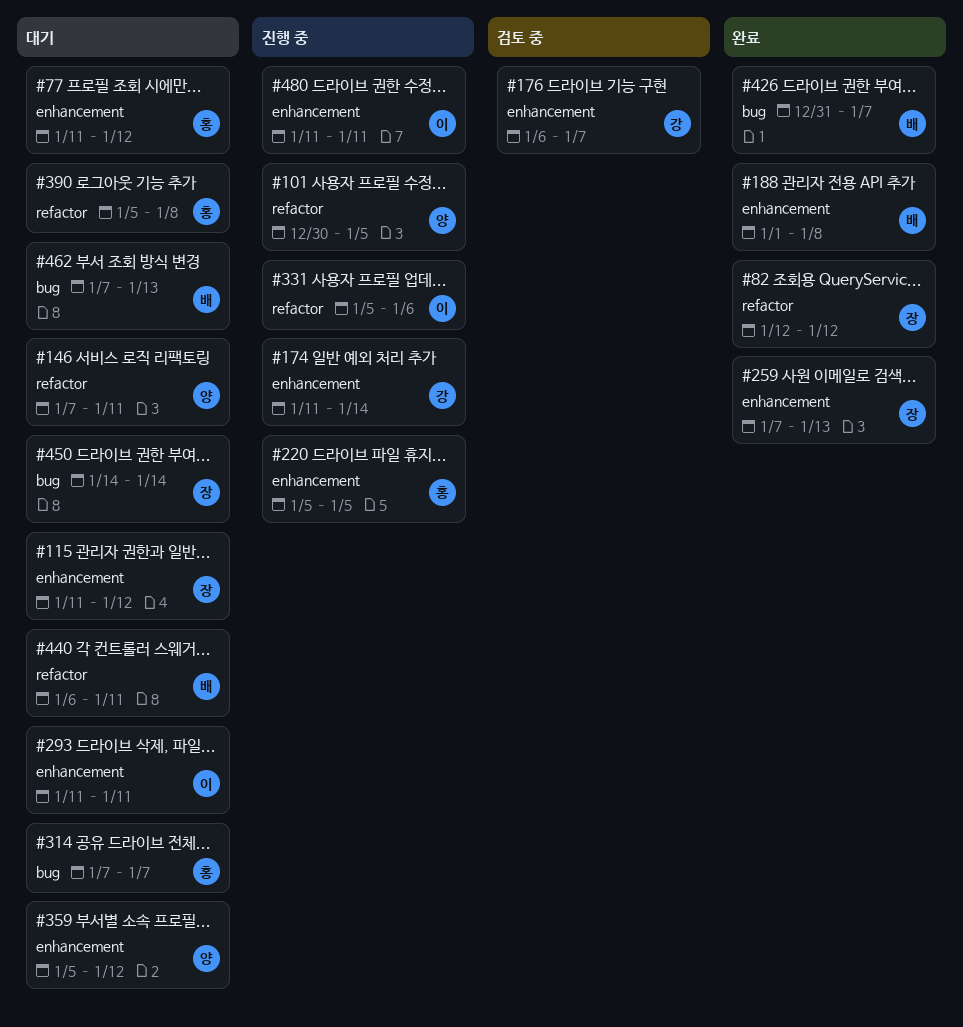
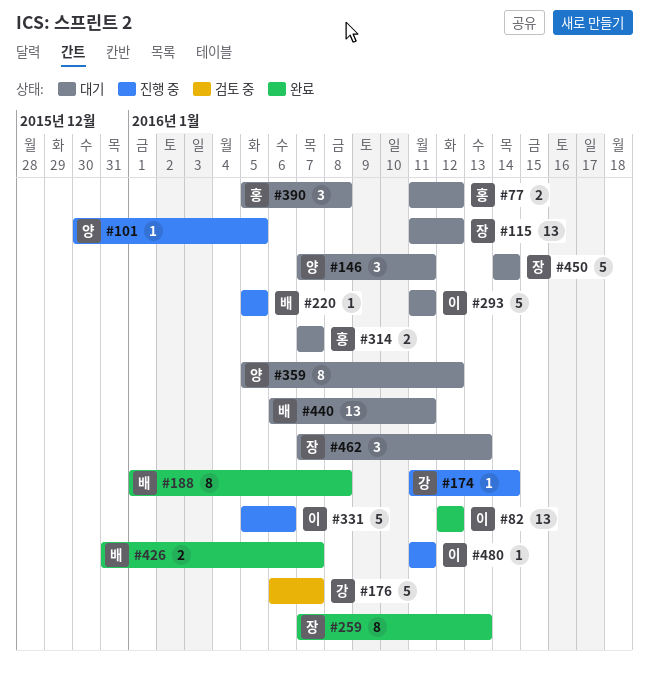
#82, owner: 장 -> 이
#220, owner: 홍 -> 배
#462, owner: 배 -> 장

